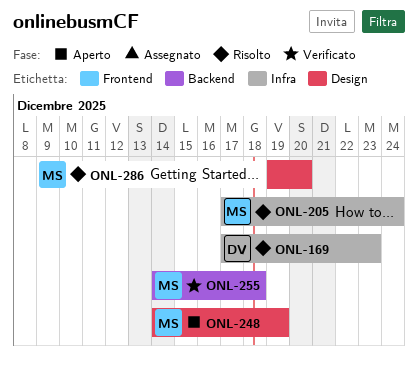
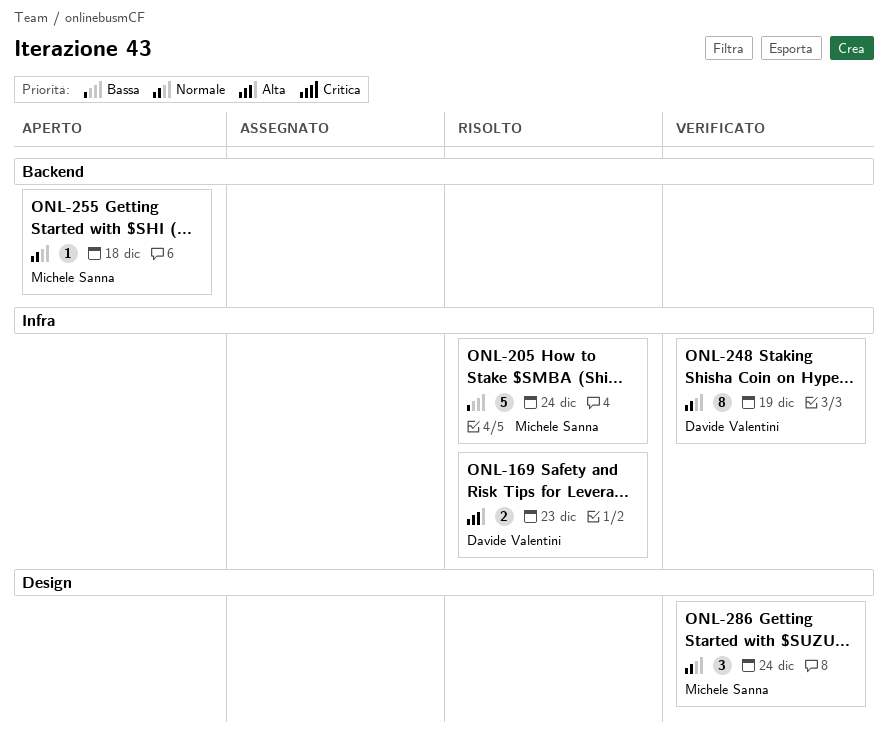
ONL-248, status: Aperto -> Verificato
ONL-248, owner: Michele Sanna -> Davide Valentini
ONL-248, label: Design -> Infra
ONL-255, status: Verificato -> Aperto
ONL-286, status: Risolto -> Verificato
ONL-286, due: Dec 20 -> Dec 24

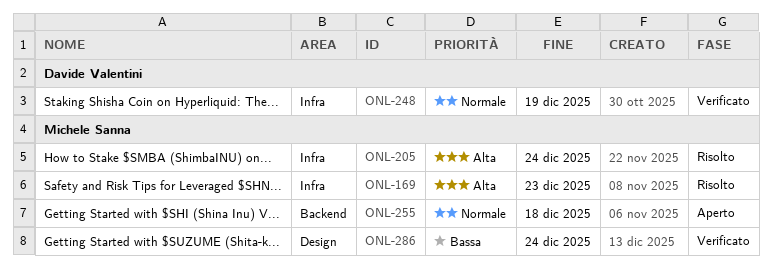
ONL-169, owner: Davide Valentini -> Michele Sanna
ONL-205, priority: Bassa -> Alta
ONL-286, priority: Normale -> Bassa

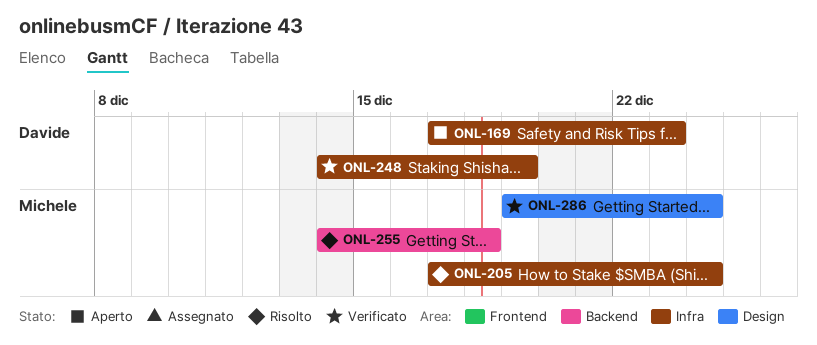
ONL-169, status: Risolto -> Aperto
ONL-169, owner: Michele Sanna -> Davide Valentini
ONL-255, status: Aperto -> Risolto

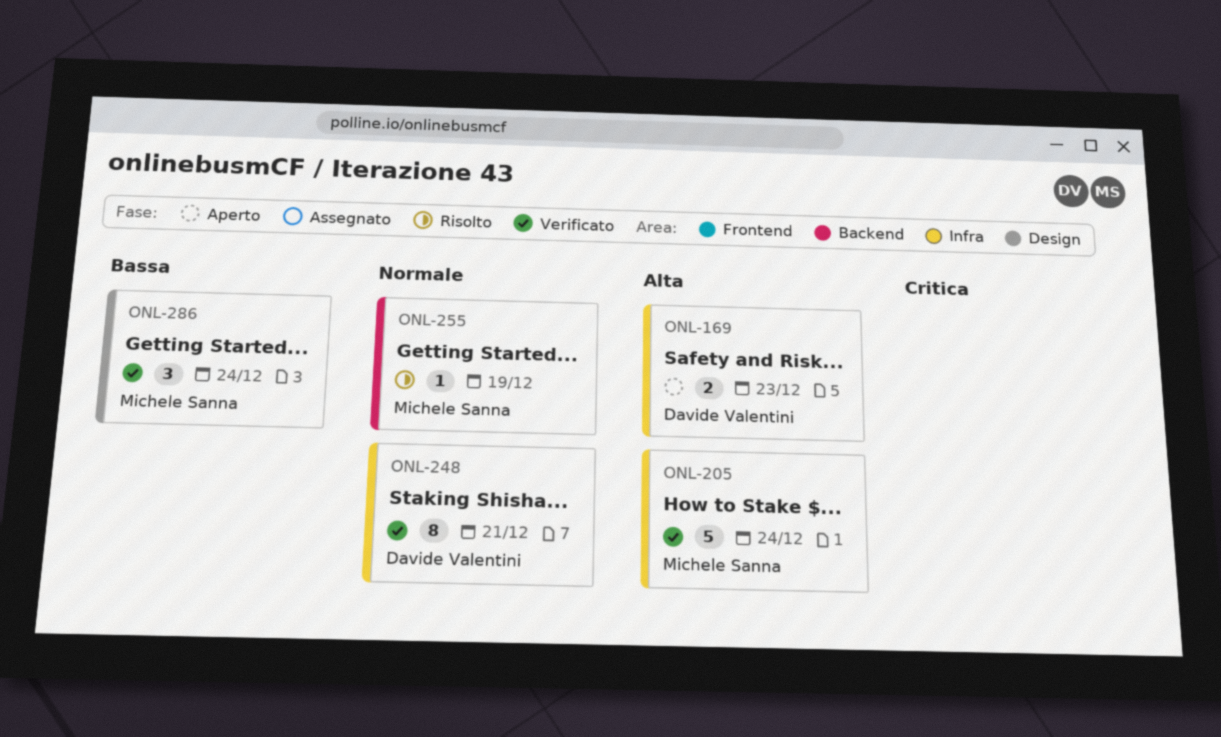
ONL-205, status: Risolto -> Verificato
ONL-248, due: Dec 19 -> Dec 21
ONL-255, due: Dec 18 -> Dec 19

